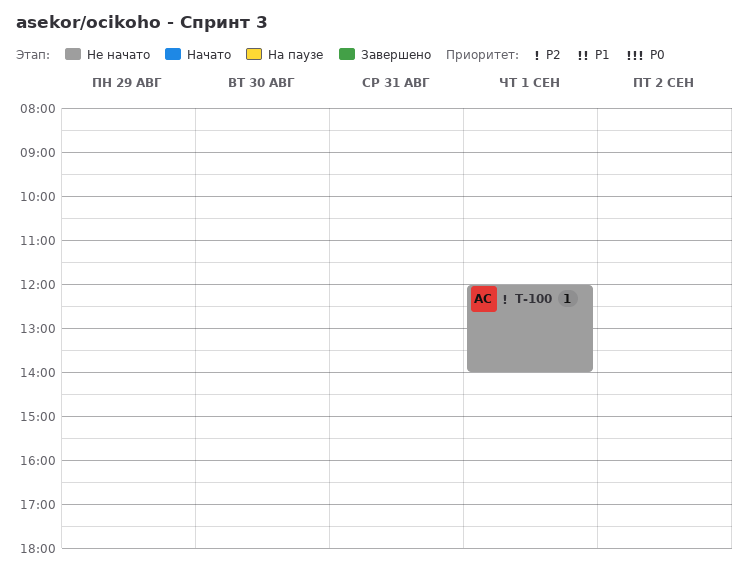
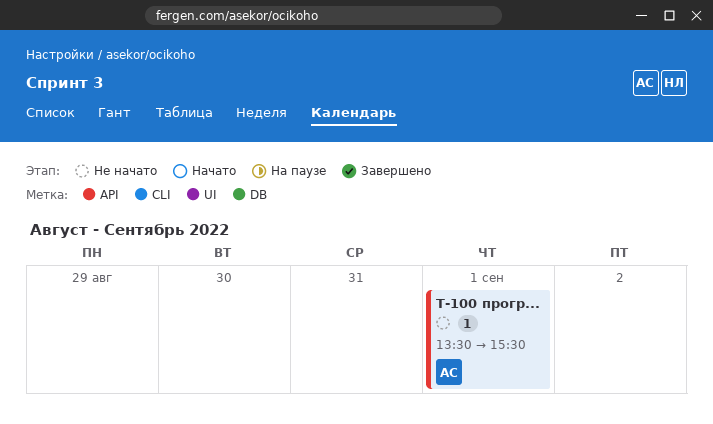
T-100, begins: 12:00 -> 13:30
T-100, ends: 14:00 -> 15:30

